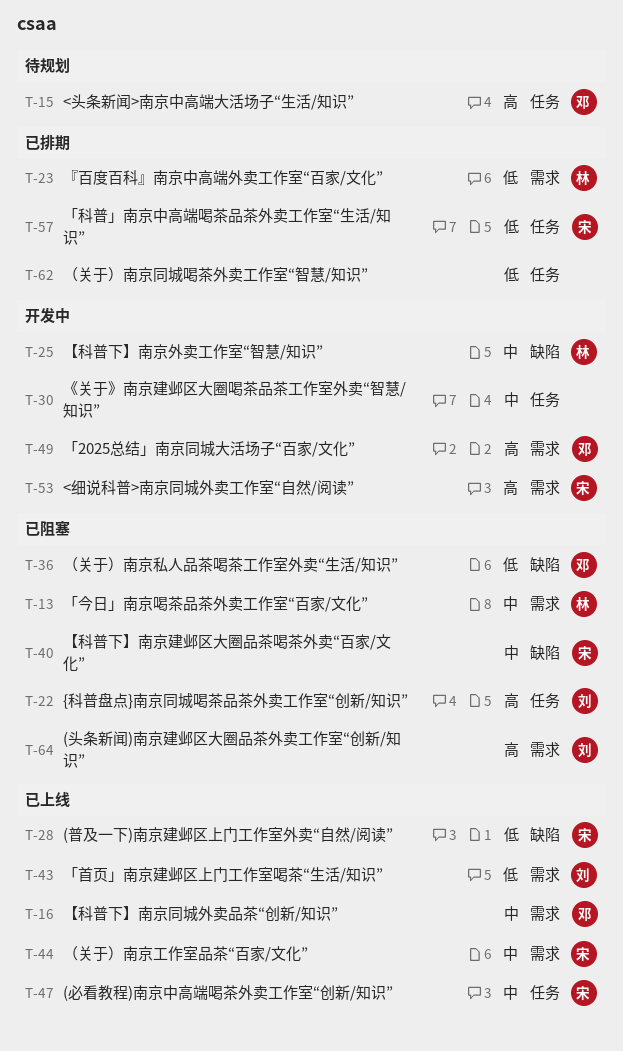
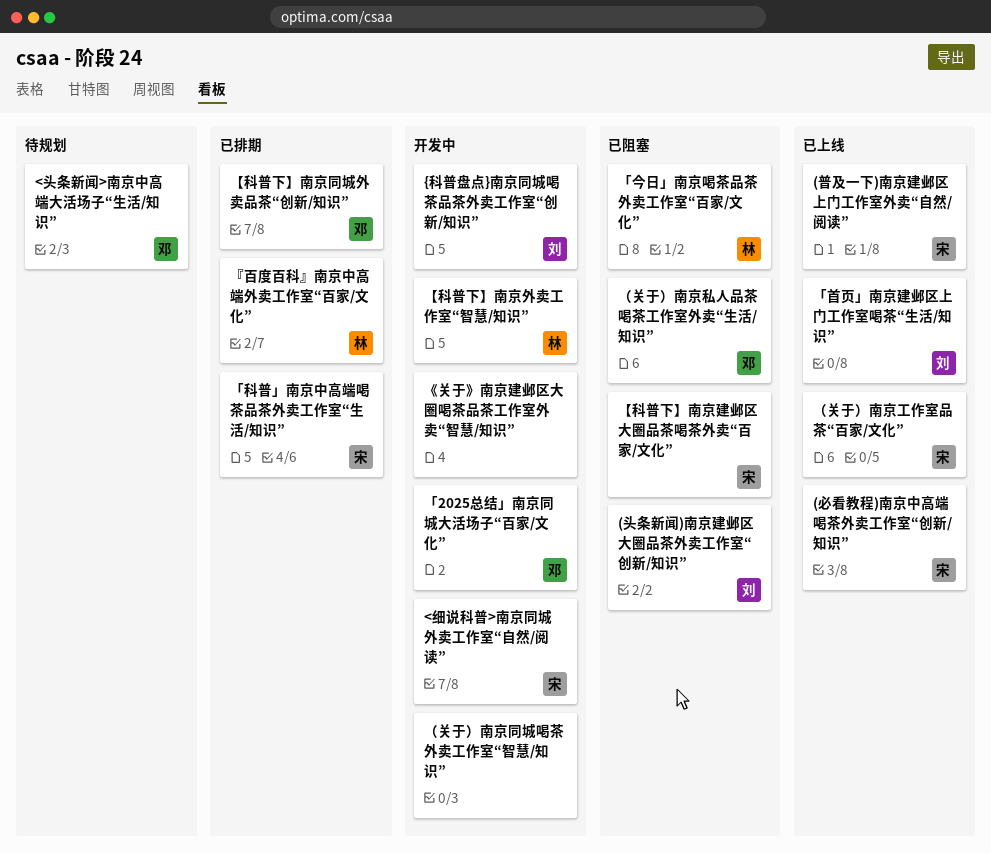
{科普盘点}南京同城喝茶品茶外卖工作室“创新/知识”, status: 已阻塞 -> 开发中
【科普下】南京同城外卖品茶“创新/知识”, status: 已上线 -> 已排期
（关于）南京同城喝茶外卖工作室“智慧/知识”, status: 已排期 -> 开发中

